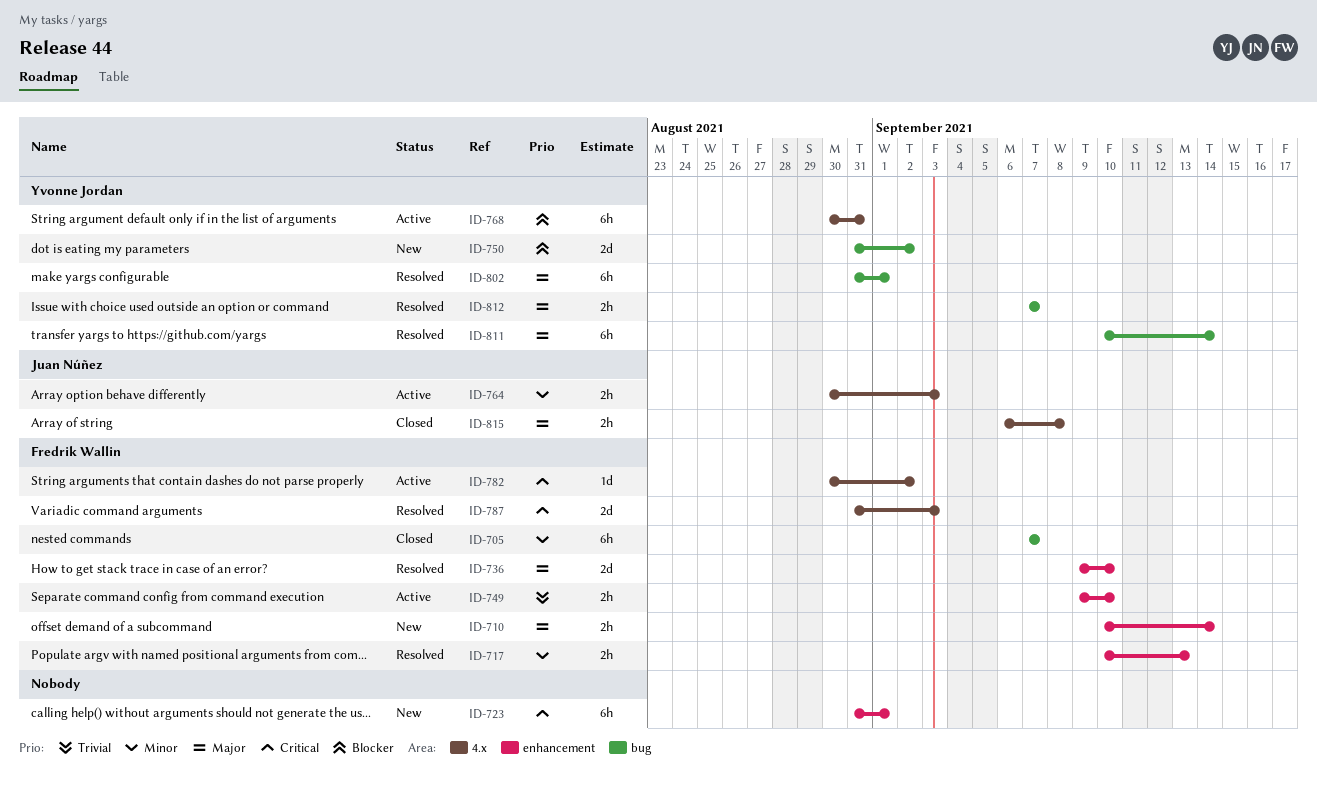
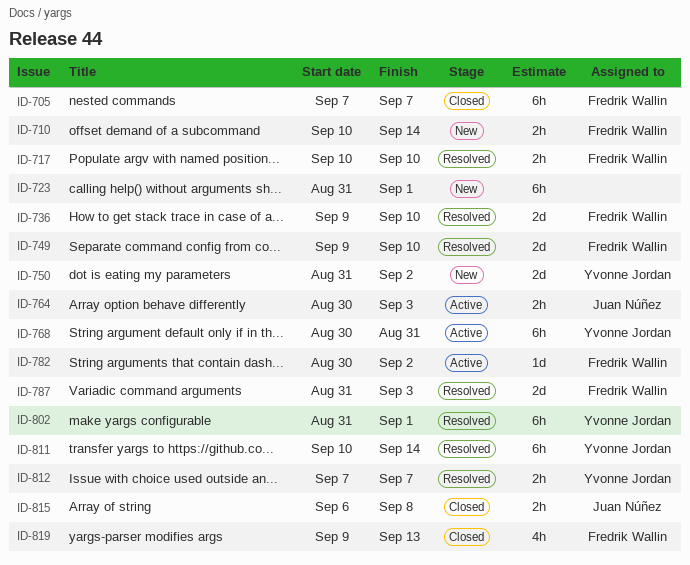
ID-717, due: Sep 13 -> Sep 10
ID-749, status: Active -> Resolved
ID-749, estimate: 2h -> 2d
ID-819: none -> present

